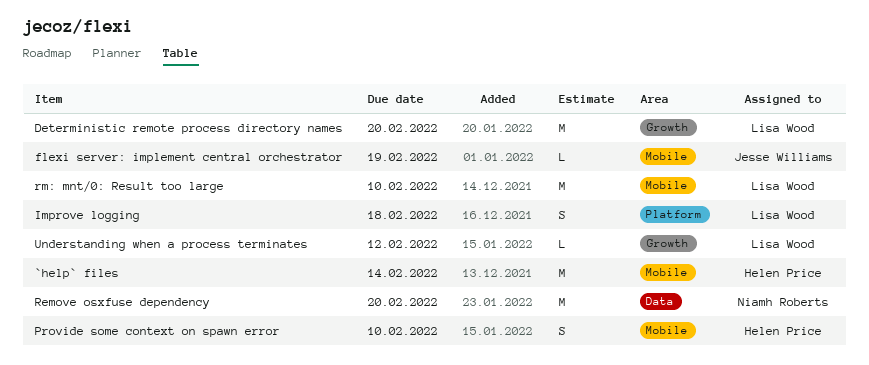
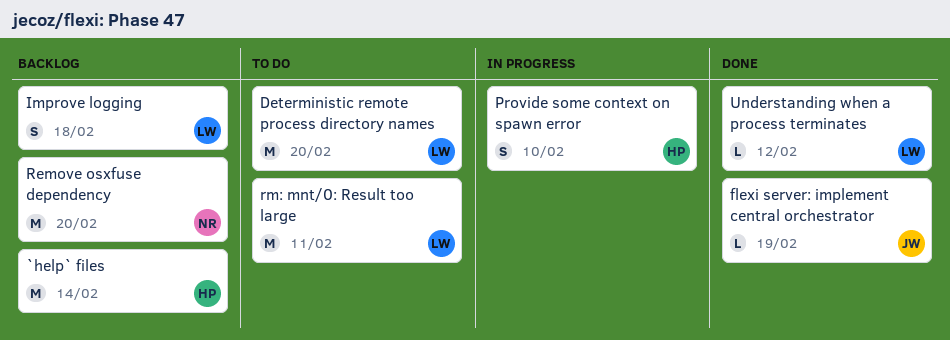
rm: mnt/0: Result too large, due: Feb 10 -> Feb 11

